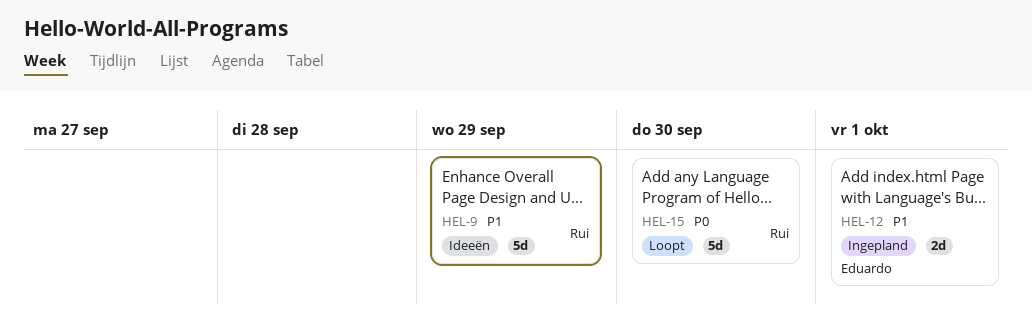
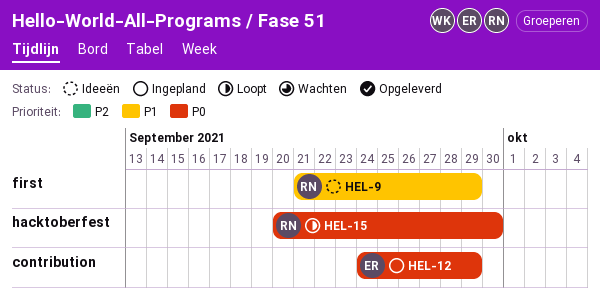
HEL-12, priority: P1 -> P0
HEL-12, due: Oct 1 -> Sep 29

